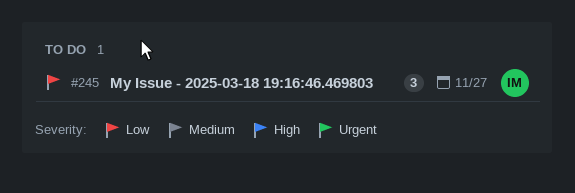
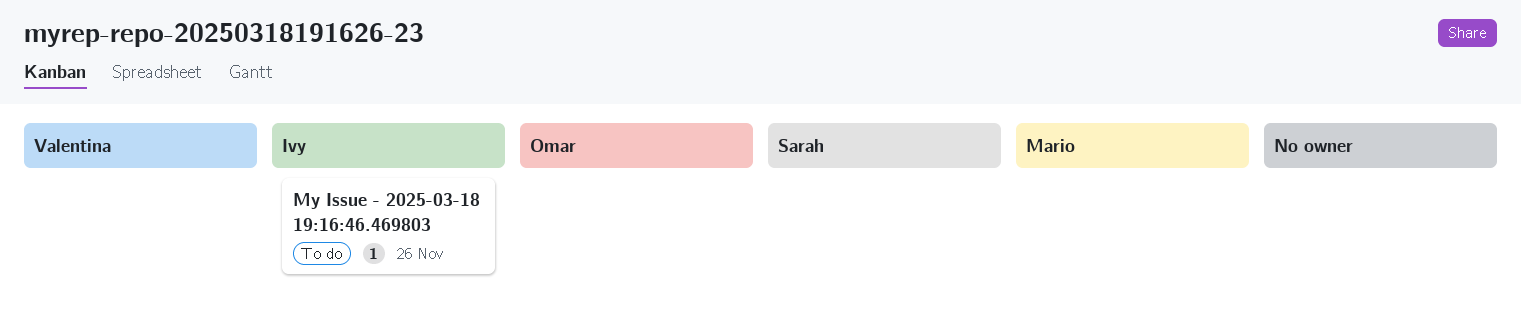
My Issue - 2025-03-18 19:16:46.469803, estimate: 3 -> 1
My Issue - 2025-03-18 19:16:46.469803, due: Nov 27 -> Nov 26

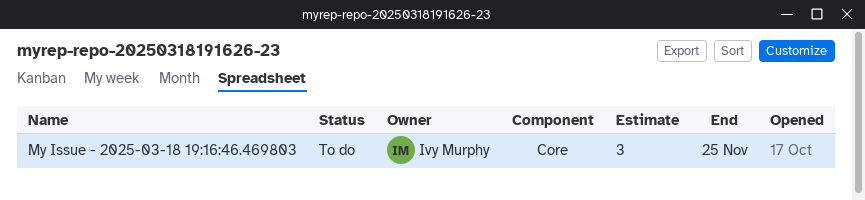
My Issue - 2025-03-18 19:16:46.469803, estimate: 1 -> 3
My Issue - 2025-03-18 19:16:46.469803, due: Nov 26 -> Nov 25

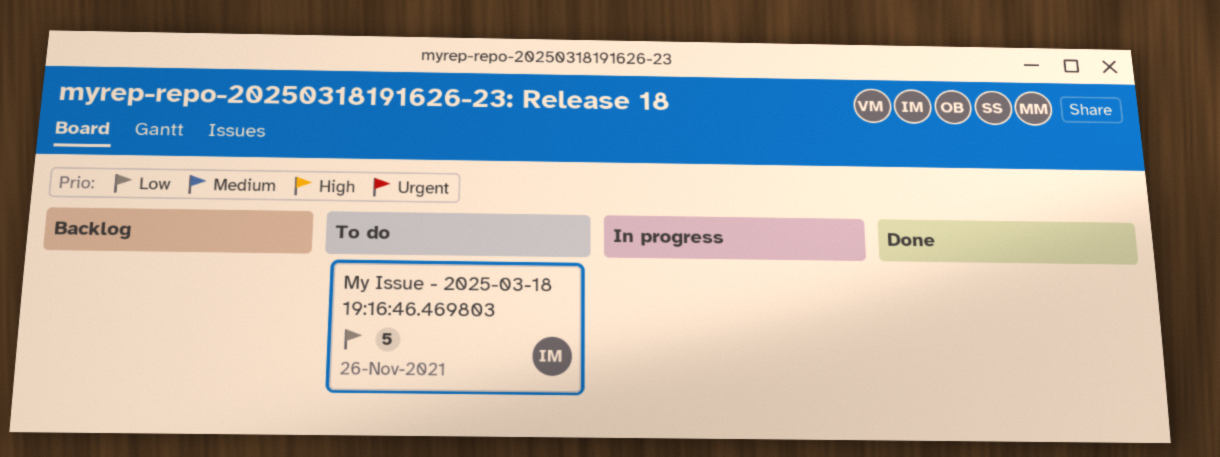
My Issue - 2025-03-18 19:16:46.469803, estimate: 3 -> 5
My Issue - 2025-03-18 19:16:46.469803, due: Nov 25 -> Nov 26

